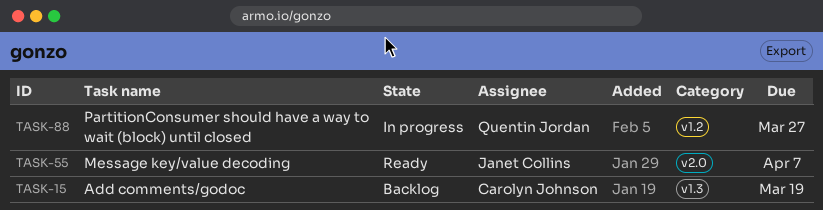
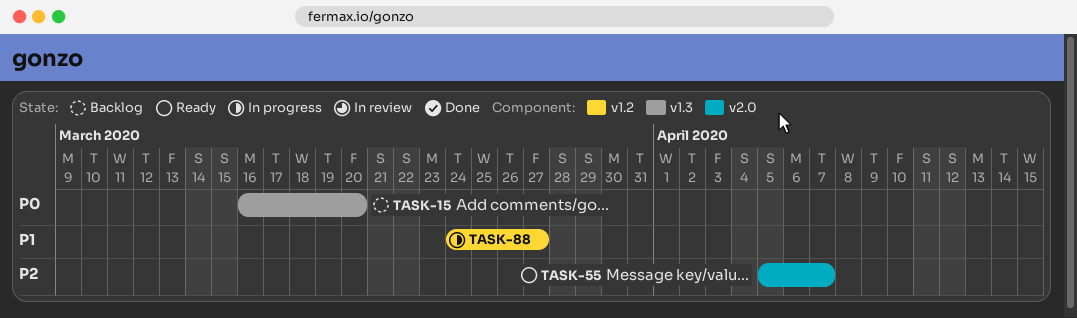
TASK-15, due: Mar 19 -> Mar 20

